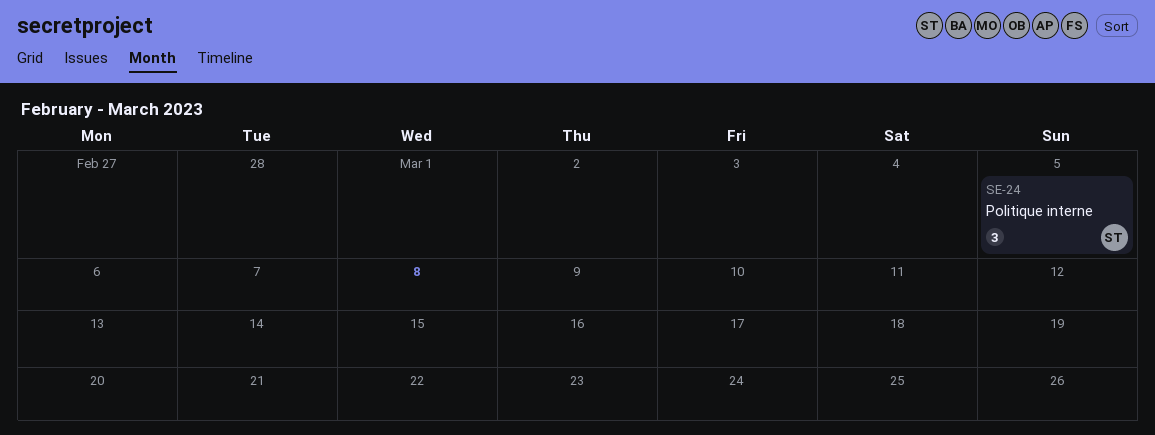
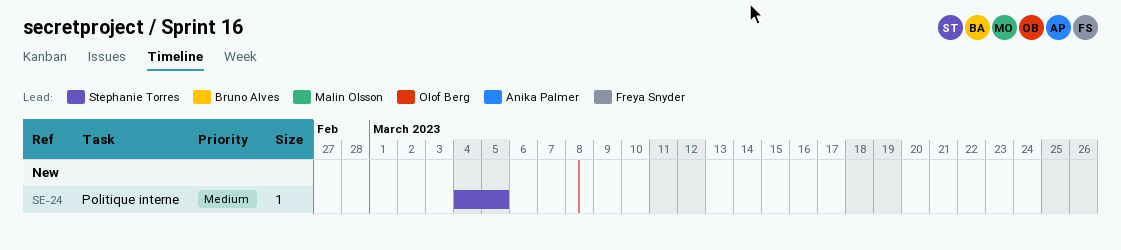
SE-24, estimate: 3 -> 1

